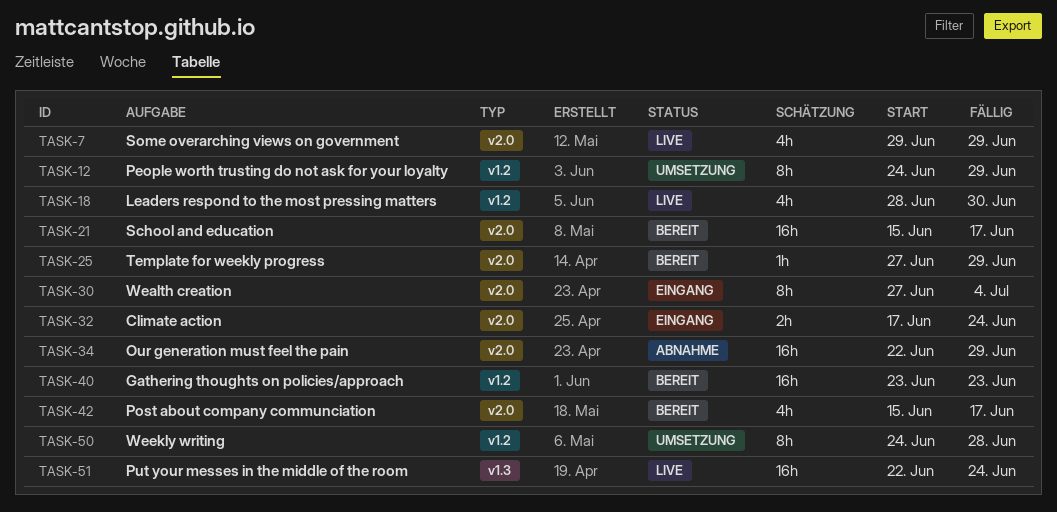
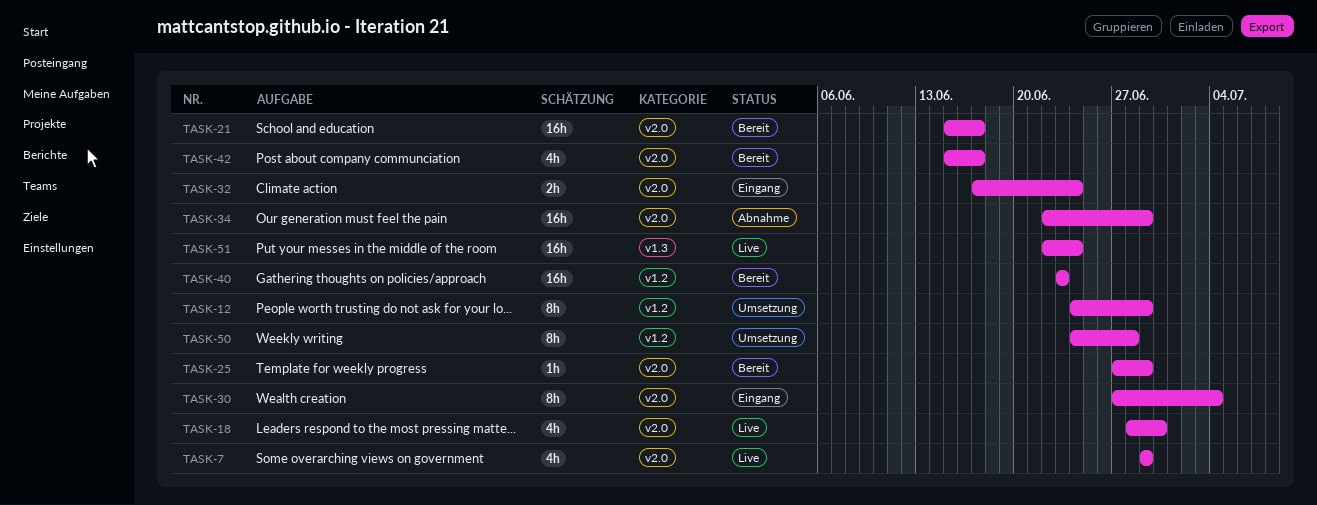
TASK-18, label: v1.2 -> v2.0

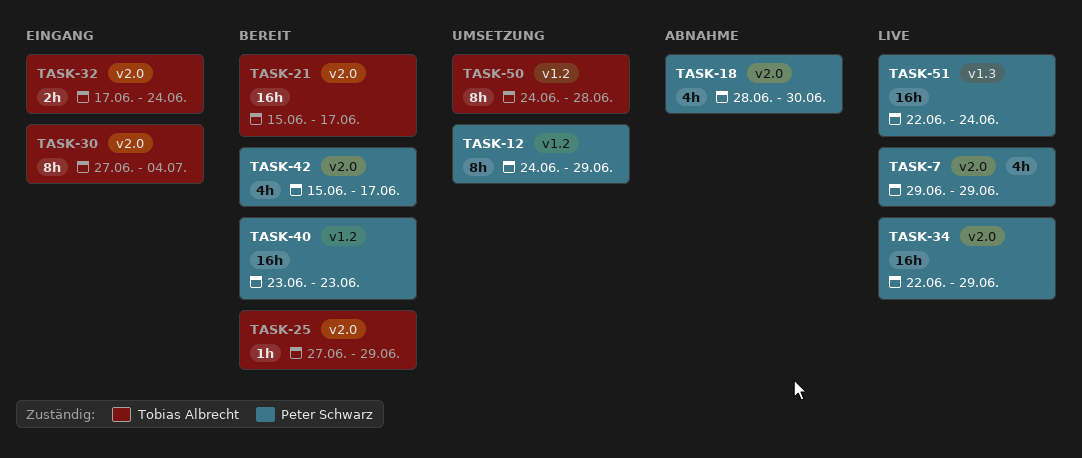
TASK-18, status: Live -> Abnahme
TASK-34, status: Abnahme -> Live

